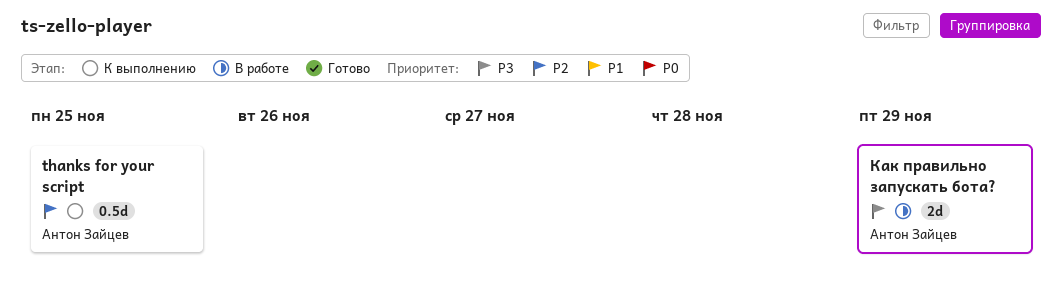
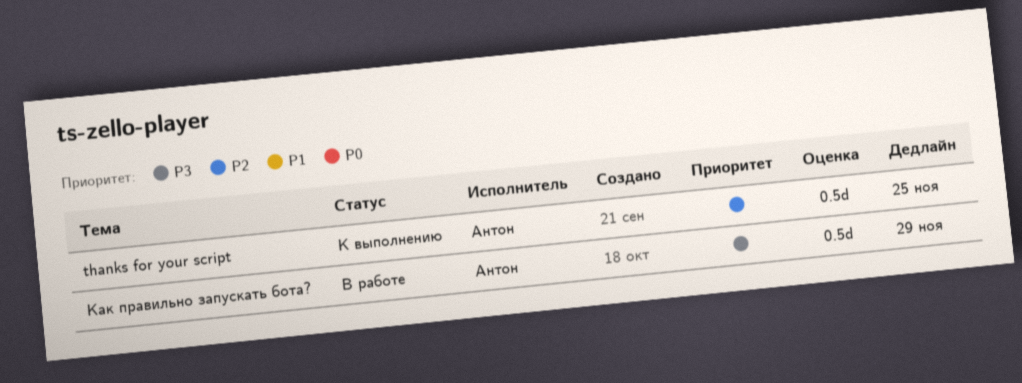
Как правильно запускать бота?, estimate: 2d -> 0.5d

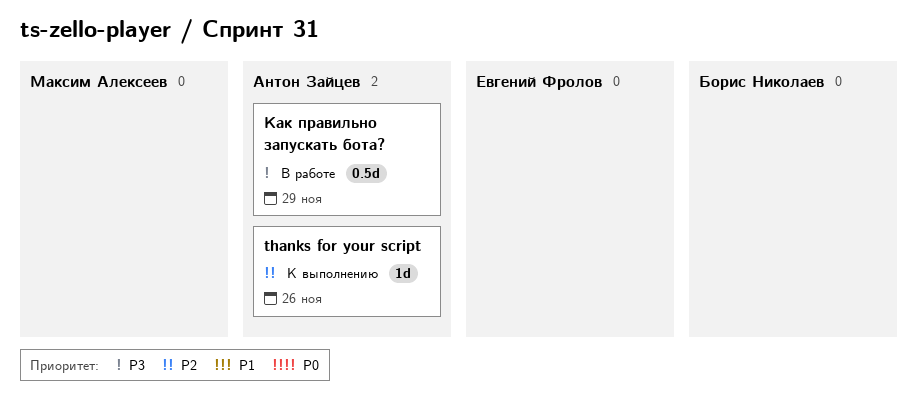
thanks for your script, estimate: 0.5d -> 1d
thanks for your script, due: Nov 25 -> Nov 26

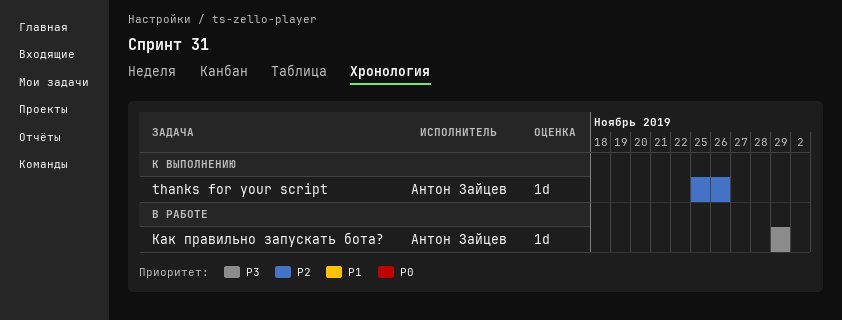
Как правильно запускать бота?, estimate: 0.5d -> 1d

